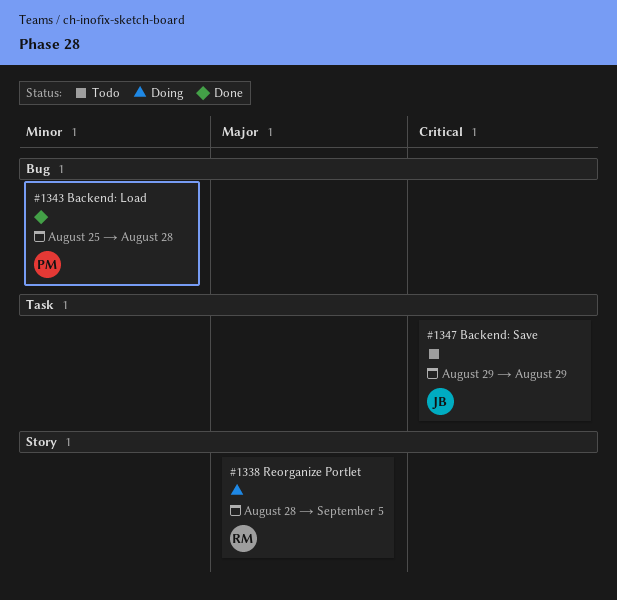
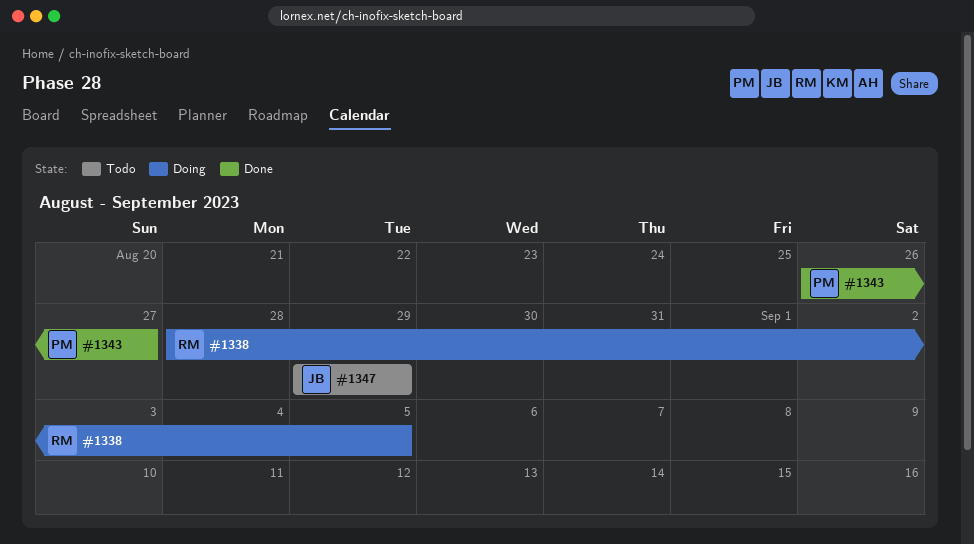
#1343, start: Aug 25 -> Aug 26
#1343, due: Aug 28 -> Aug 27

